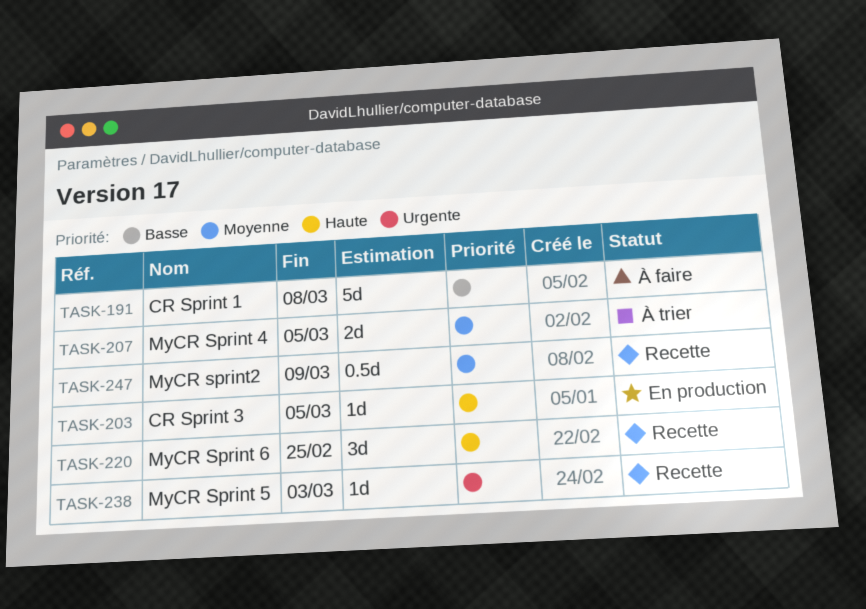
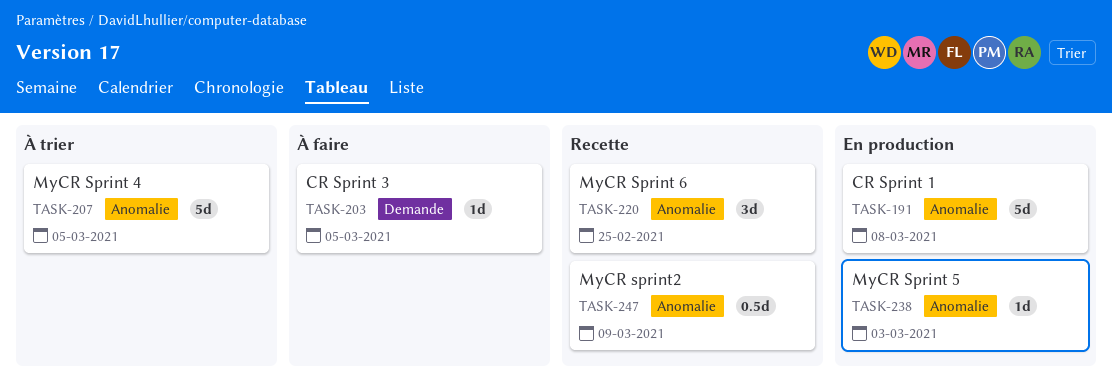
TASK-191, status: À faire -> En production
TASK-203, status: En production -> À faire
TASK-207, estimate: 2d -> 5d
TASK-238, status: Recette -> En production

